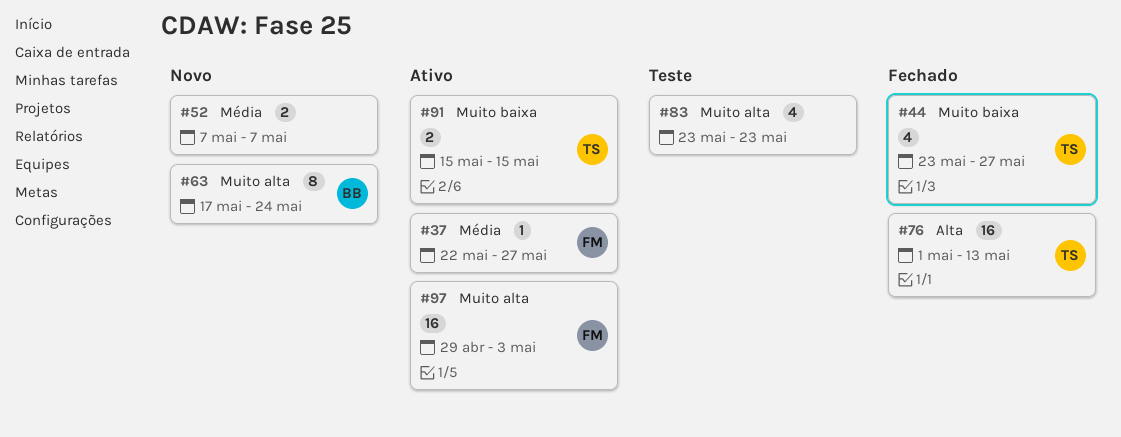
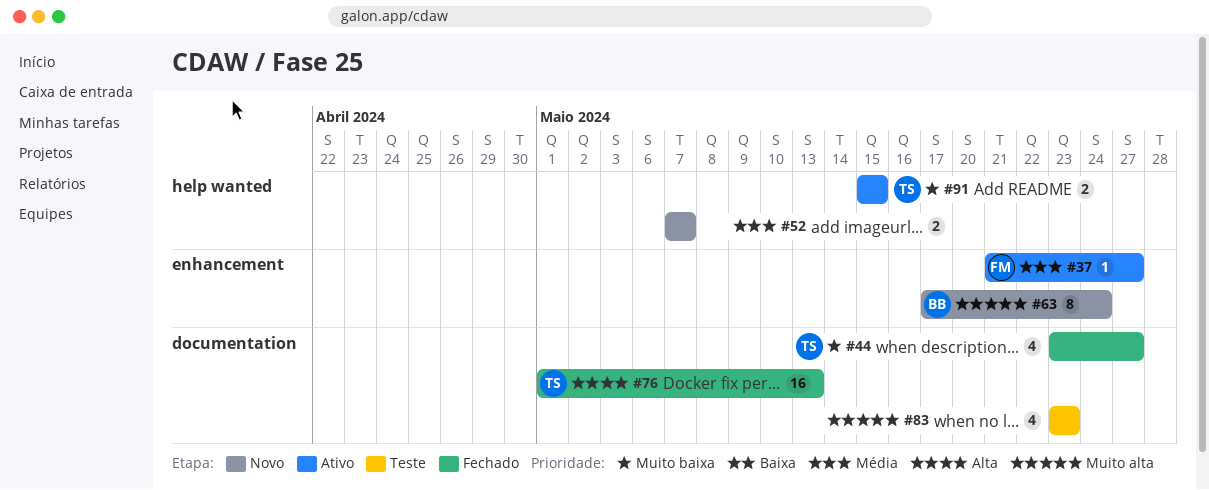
#37, start: May 22 -> May 21
#97: present -> none

